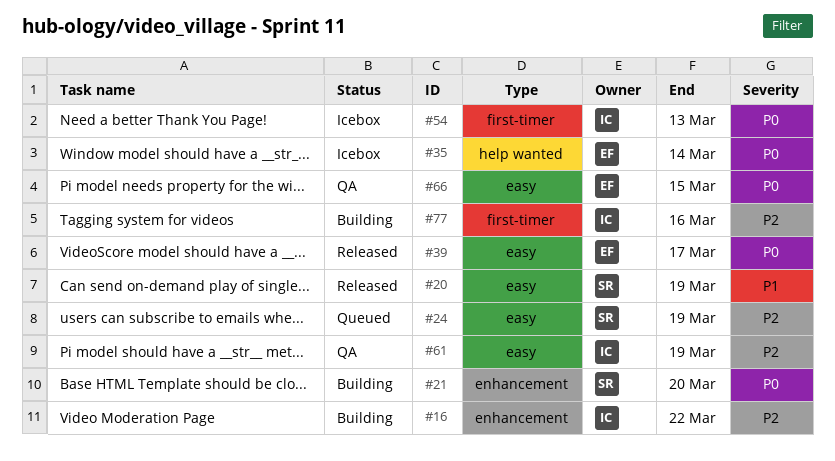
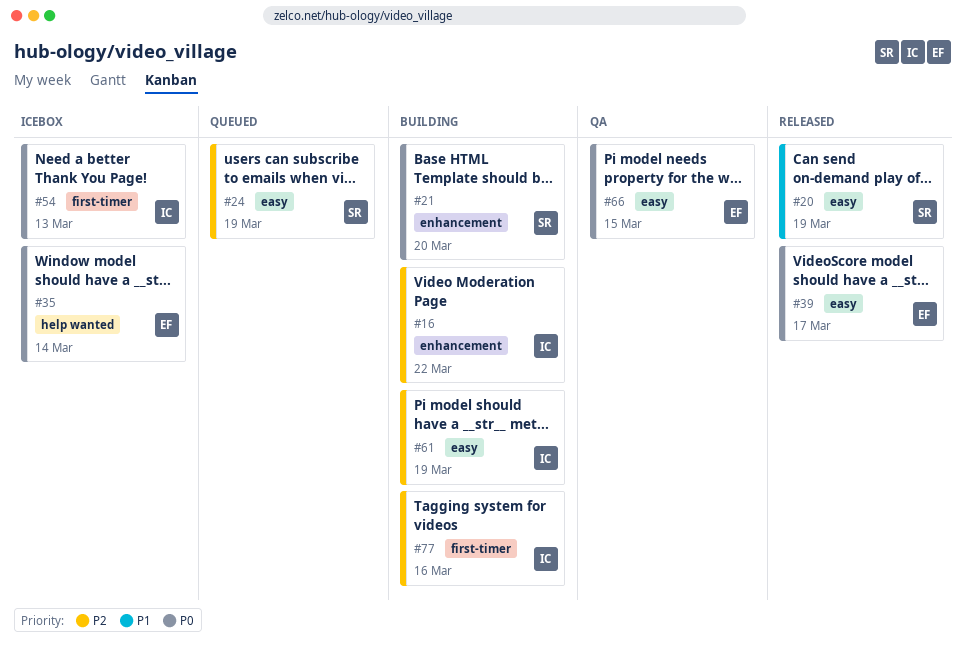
#61, status: QA -> Building

